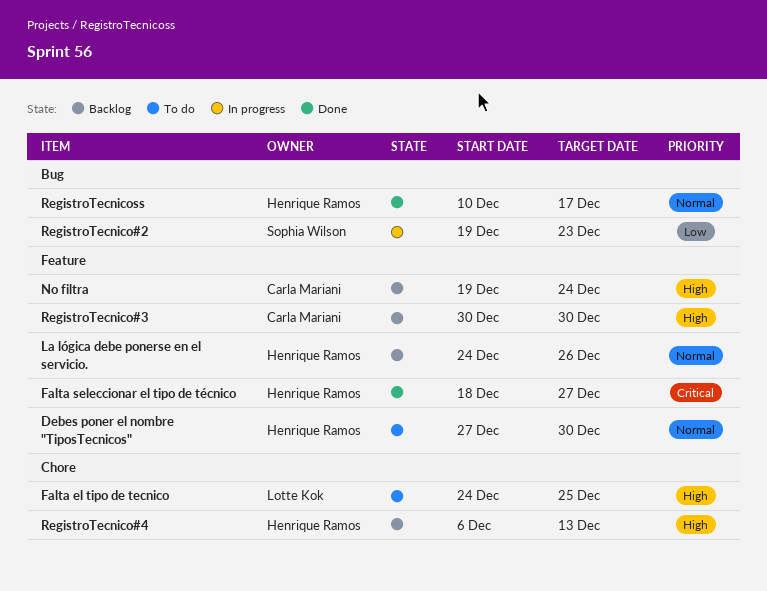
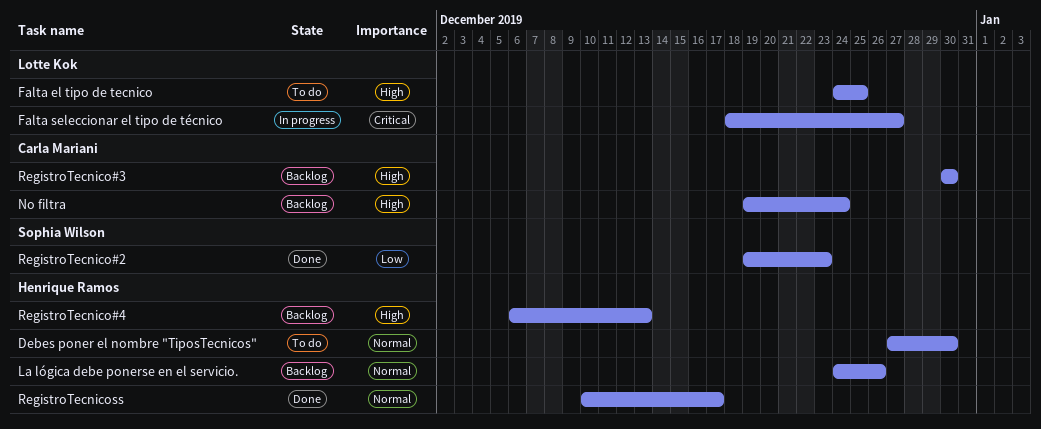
Falta seleccionar el tipo de técnico, status: Done -> In progress
Falta seleccionar el tipo de técnico, owner: Henrique Ramos -> Lotte Kok
RegistroTecnico#2, status: In progress -> Done

